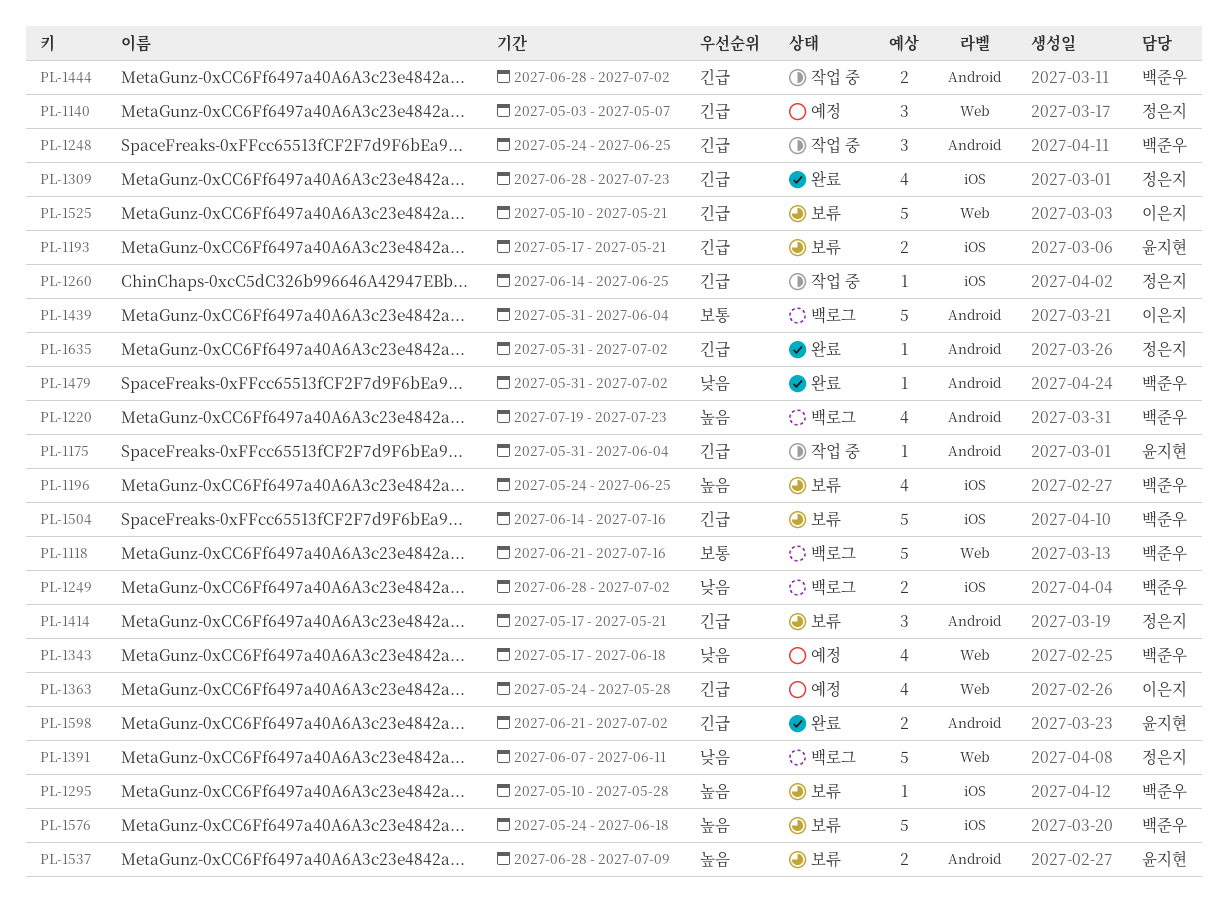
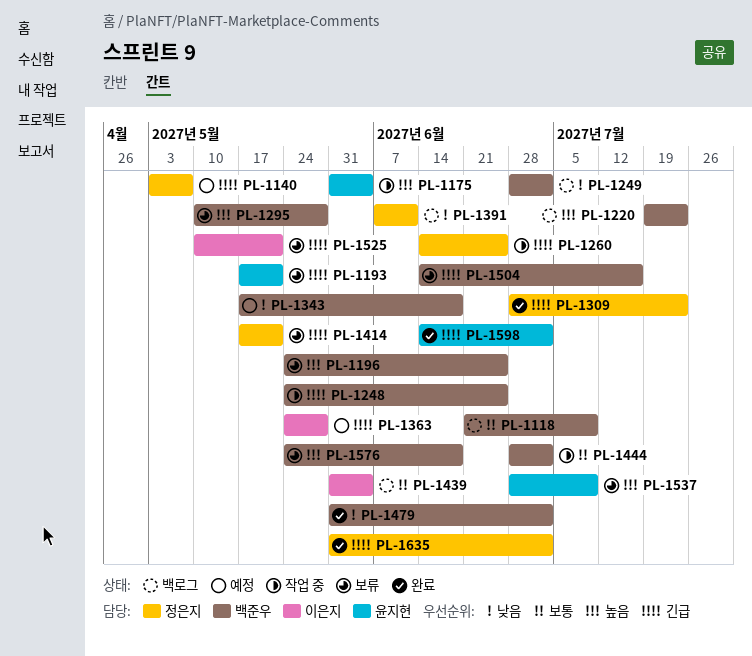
PL-1118, due: Jul 16 -> Jul 9
PL-1175, priority: 긴급 -> 높음
PL-1444, priority: 긴급 -> 보통
PL-1598, start: Jun 21 -> Jun 14

